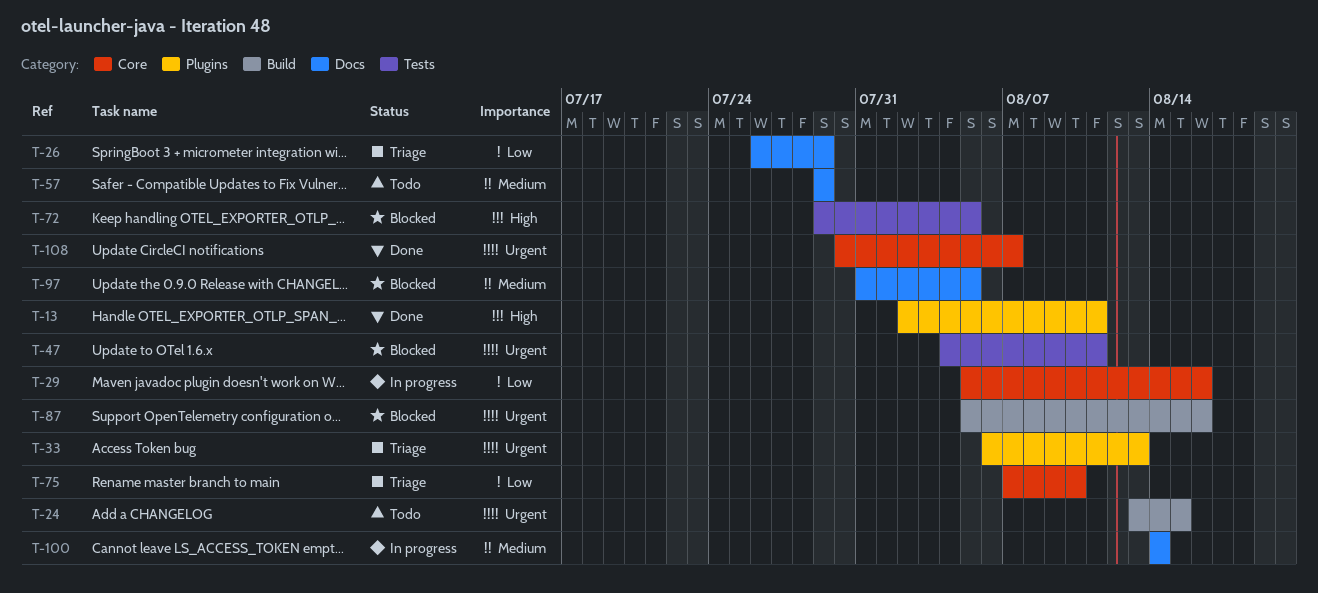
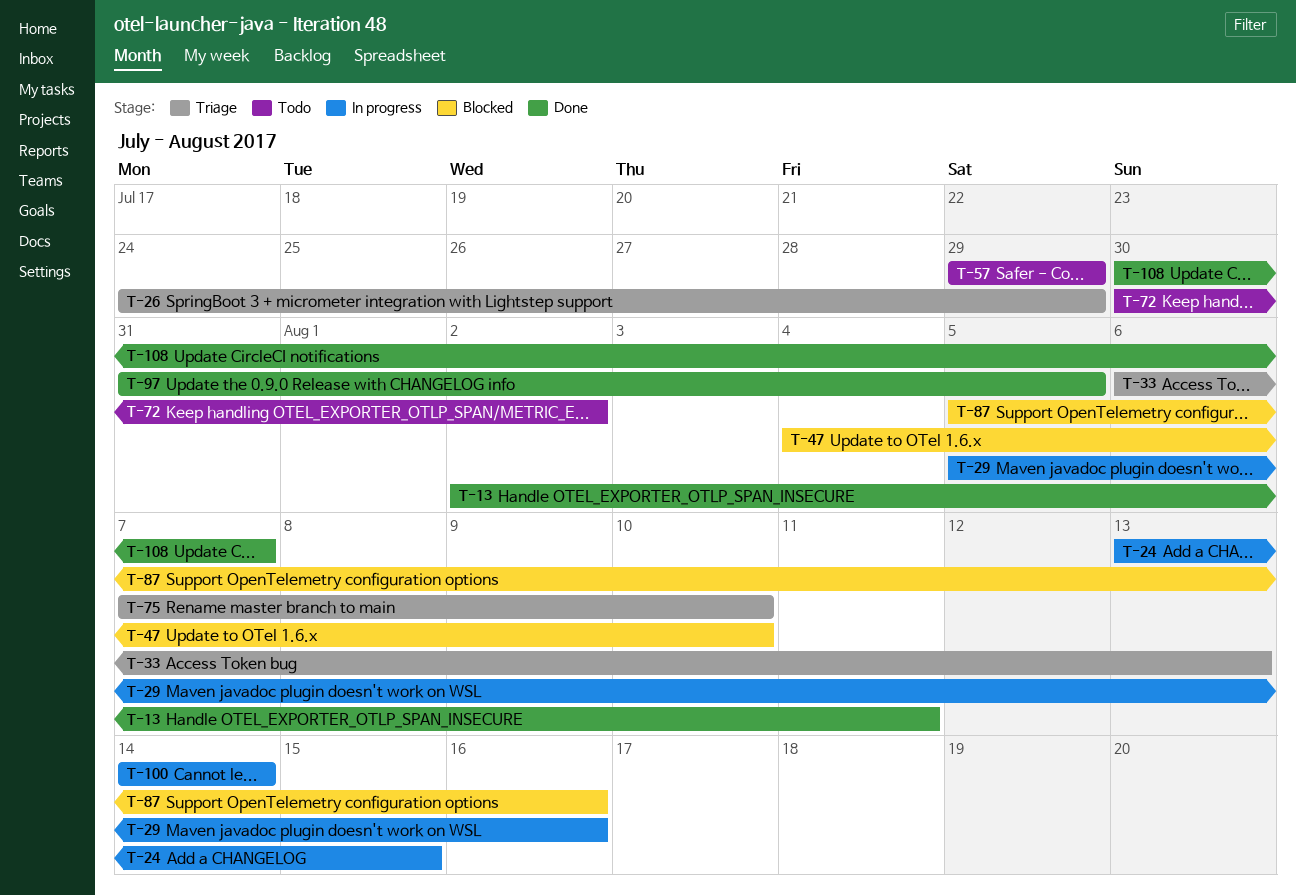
T-24, status: Todo -> In progress
T-26, start: Jul 26 -> Jul 24
T-47, due: Aug 11 -> Aug 10
T-72, status: Blocked -> Todo
T-72, start: Jul 29 -> Jul 30
T-72, due: Aug 5 -> Aug 2
T-97, status: Blocked -> Done

